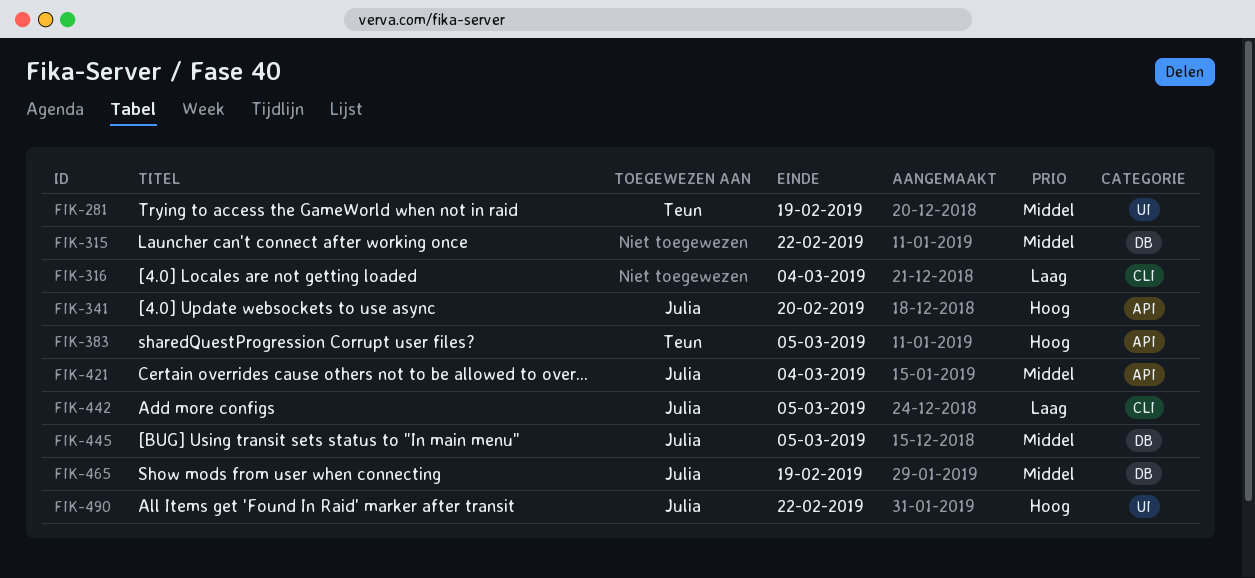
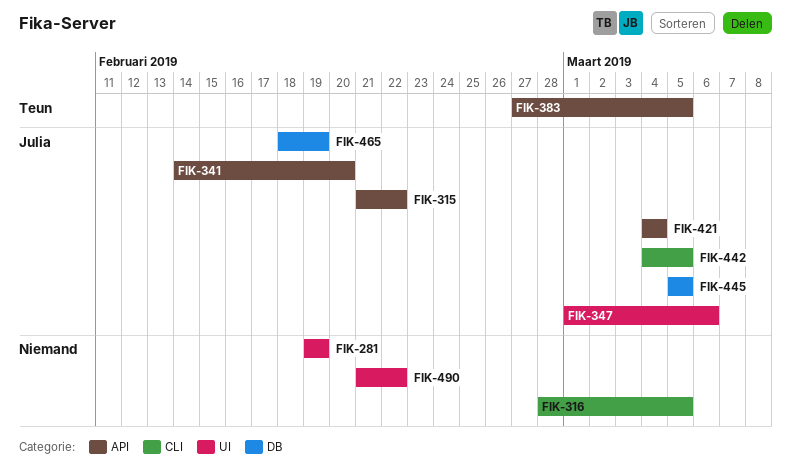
FIK-281, owner: Teun -> none
FIK-315, owner: none -> Julia
FIK-315, label: DB -> API
FIK-316, due: Mar 4 -> Mar 5
FIK-347: none -> present
FIK-490, owner: Julia -> none

